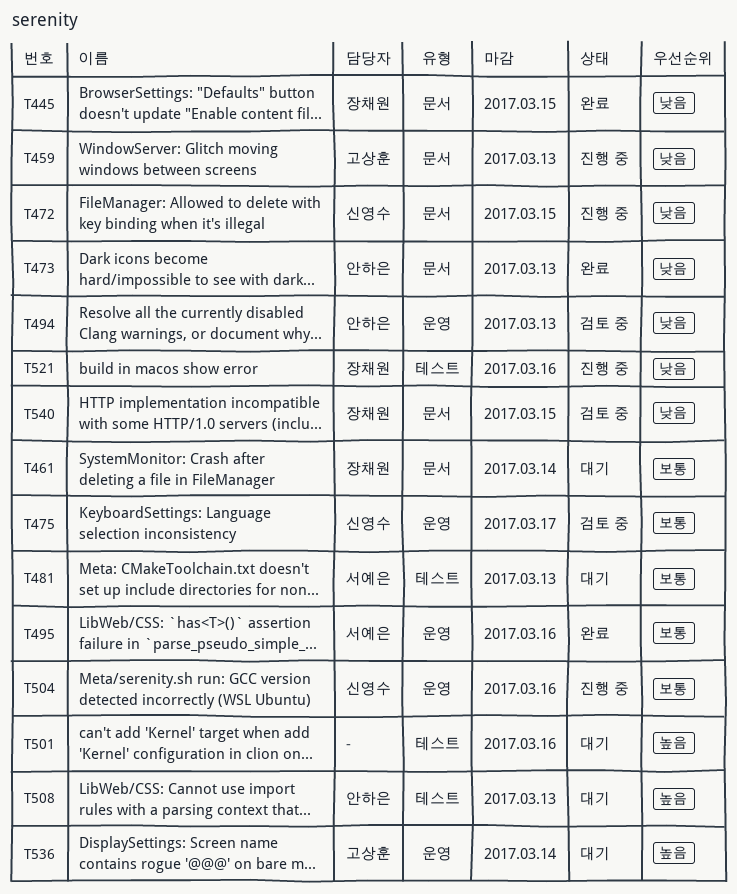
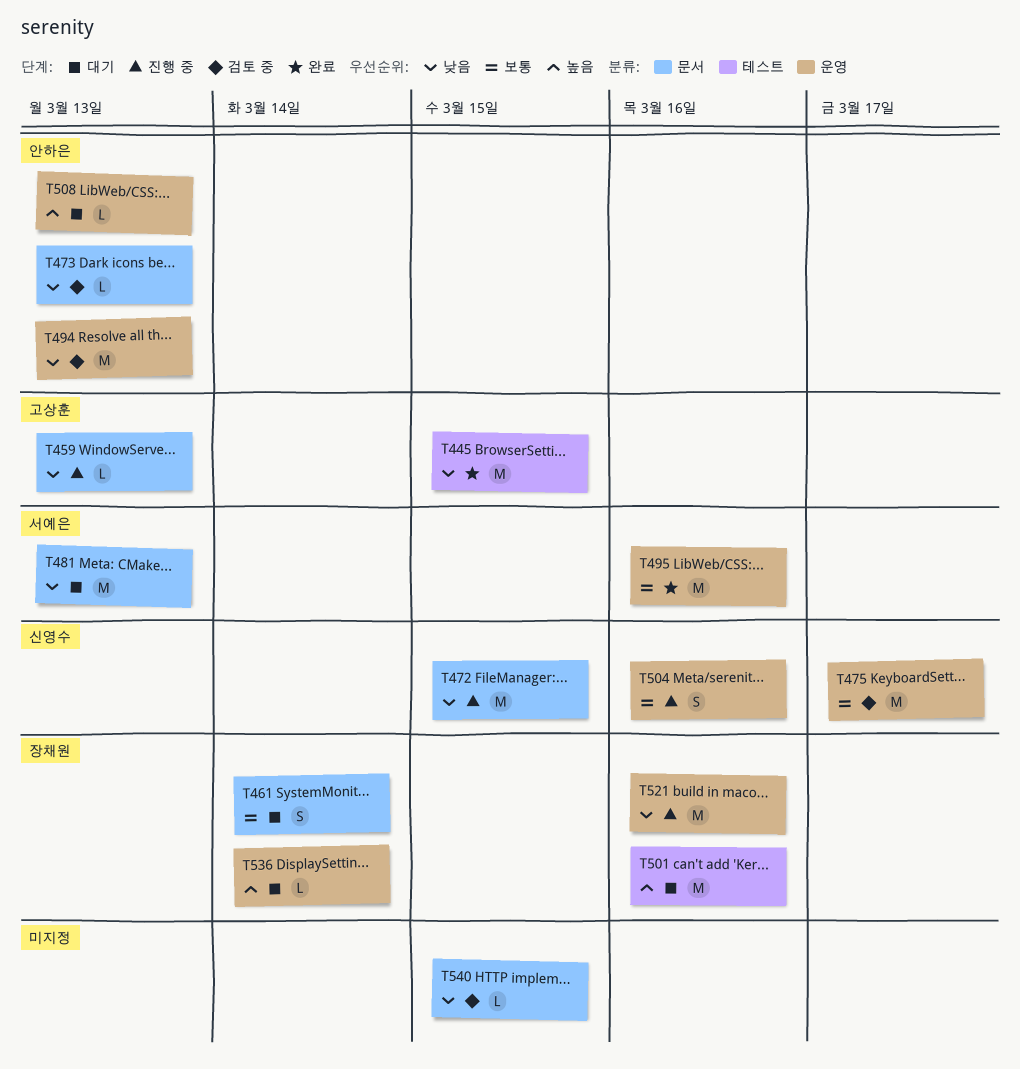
T445, owner: 장채원 -> 고상훈
T445, label: 문서 -> 테스트
T473, status: 완료 -> 검토 중
T481, priority: 보통 -> 낮음
T481, label: 테스트 -> 문서
T501, owner: none -> 장채원
T508, label: 테스트 -> 운영
T521, label: 테스트 -> 운영
T536, owner: 고상훈 -> 장채원
T540, owner: 장채원 -> none

